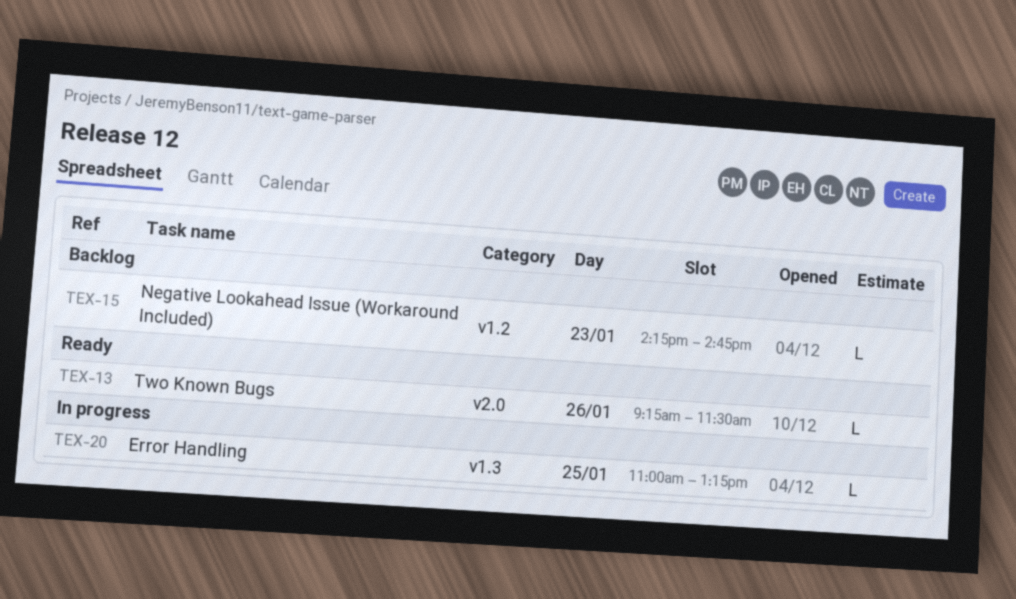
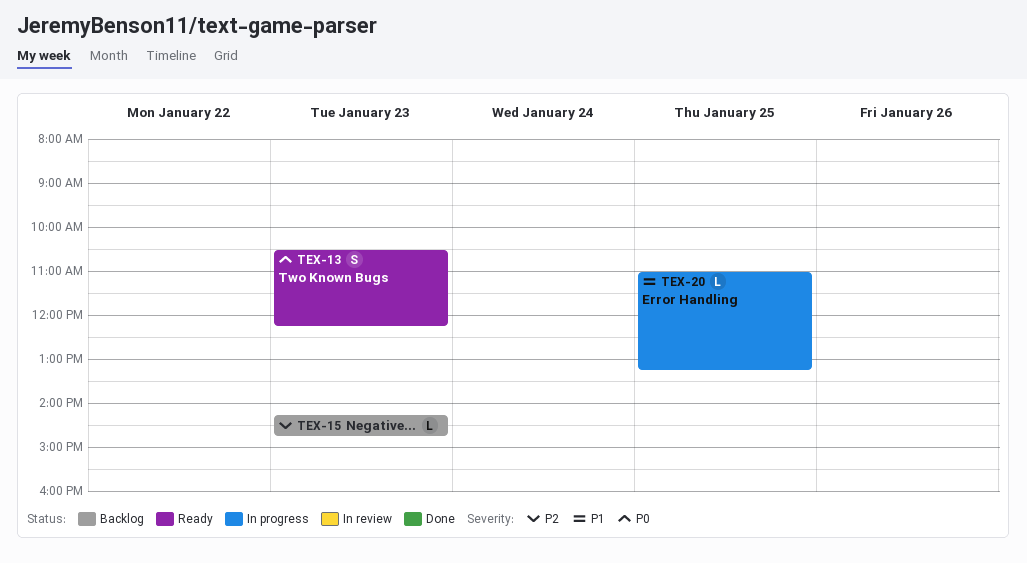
TEX-13, estimate: L -> S
TEX-13, day: Jan 26 -> Jan 23
TEX-13, begins: 09:15 -> 10:30
TEX-13, ends: 11:30 -> 12:15

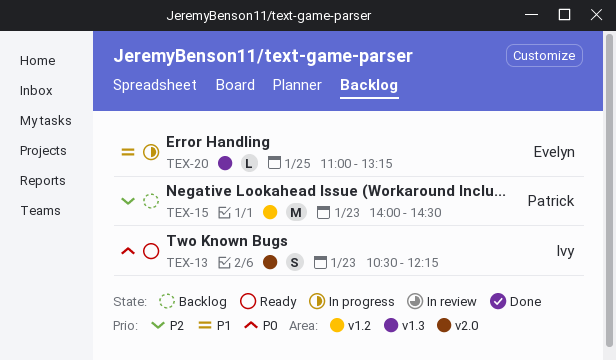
TEX-15, estimate: L -> M
TEX-15, begins: 14:15 -> 14:00
TEX-15, ends: 14:45 -> 14:30

